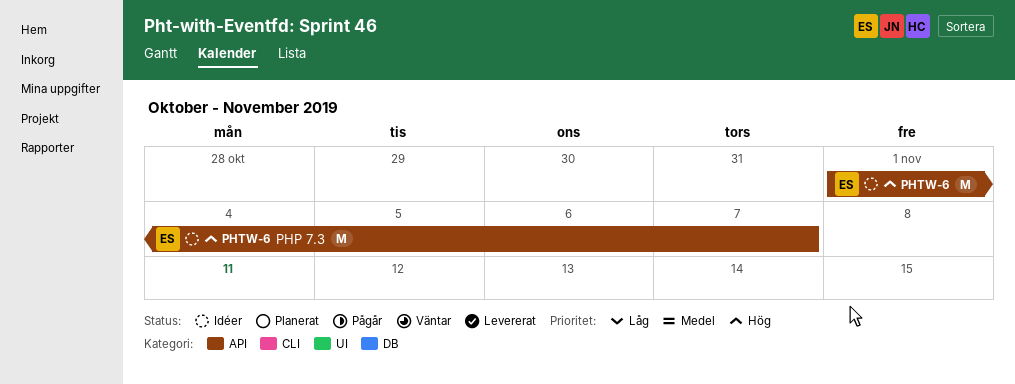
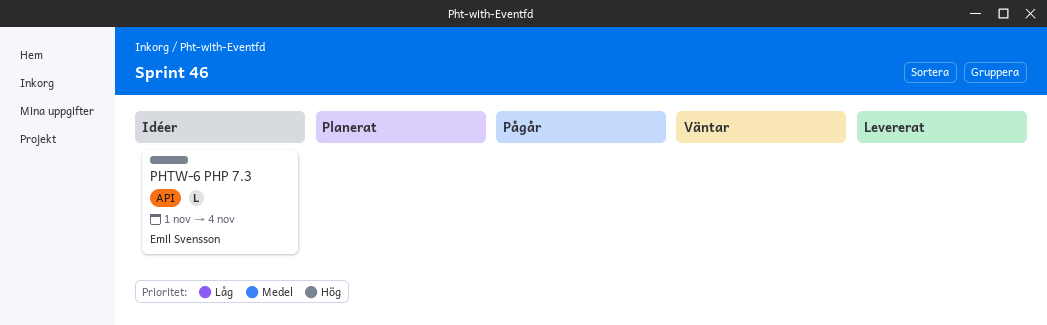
PHTW-6, estimate: M -> L
PHTW-6, due: Nov 7 -> Nov 4

